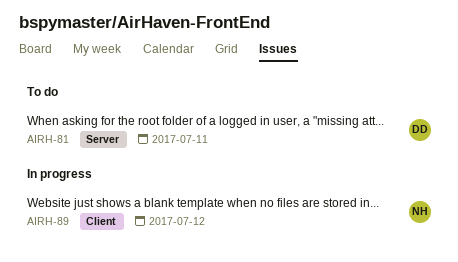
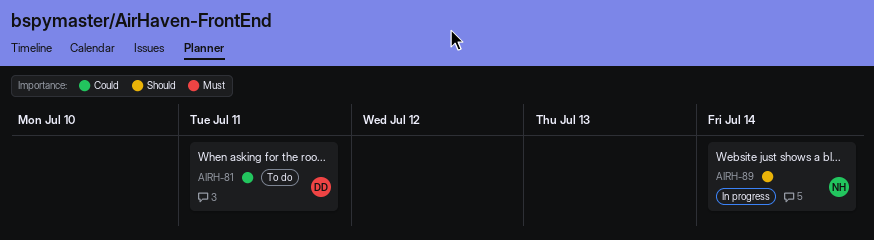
AIRH-89, due: Jul 12 -> Jul 14

